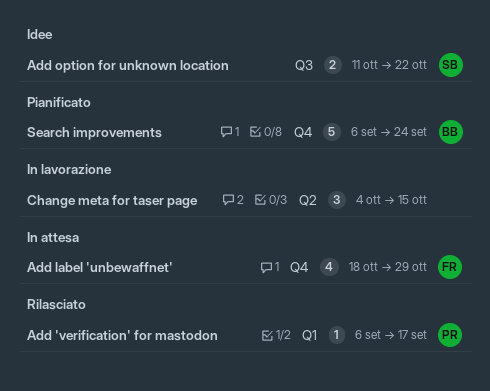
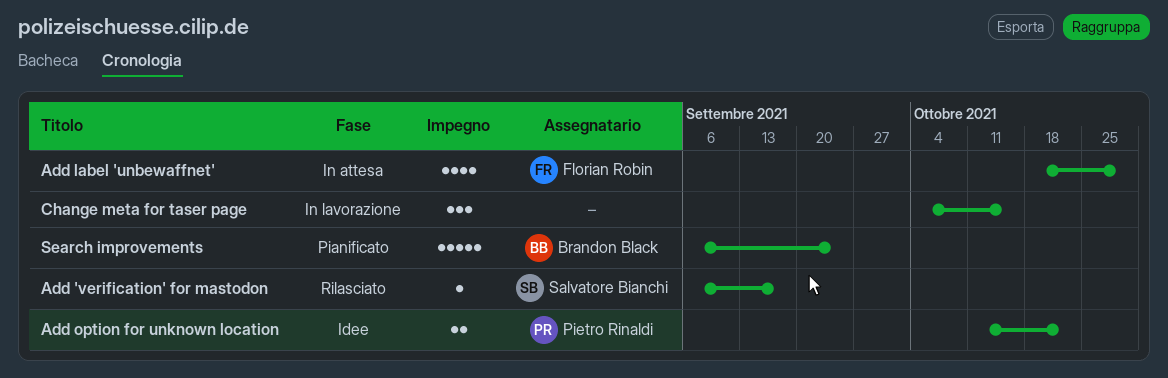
Add 'verification' for mastodon, owner: Pietro Rinaldi -> Salvatore Bianchi
Add option for unknown location, owner: Salvatore Bianchi -> Pietro Rinaldi

